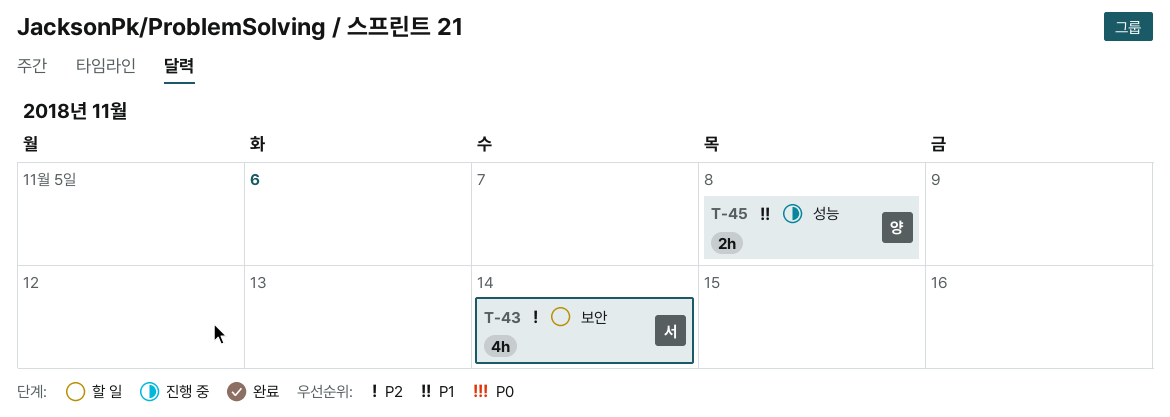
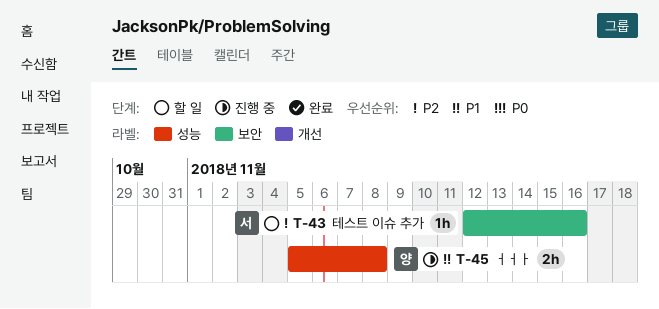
T-43, estimate: 4h -> 1h
T-43, due: Nov 14 -> Nov 16

